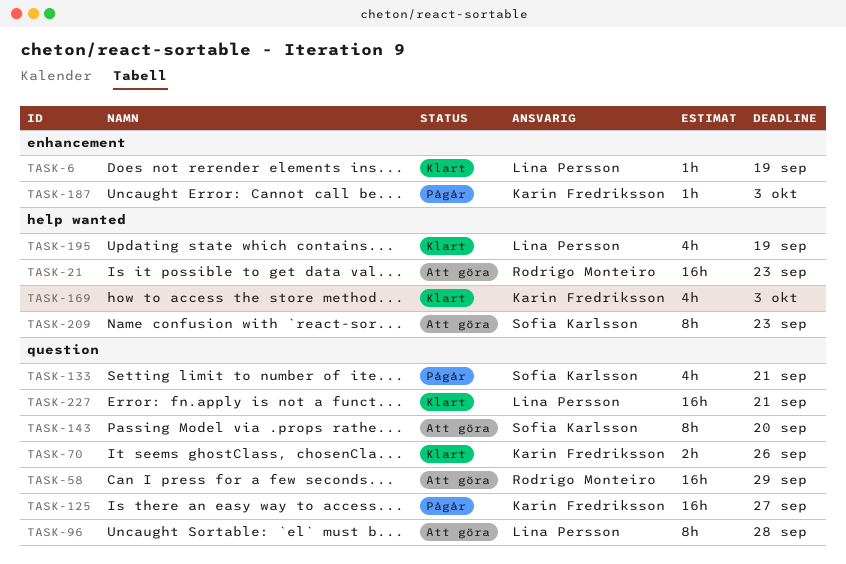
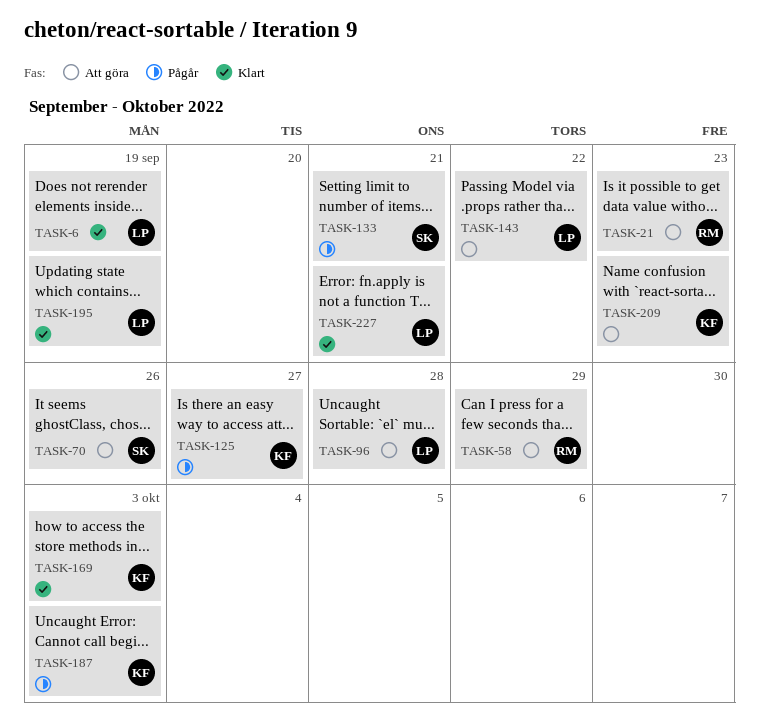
TASK-70, status: Klart -> Att göra
TASK-70, owner: Karin Fredriksson -> Sofia Karlsson
TASK-143, owner: Sofia Karlsson -> Lina Persson
TASK-143, due: Sep 20 -> Sep 22
TASK-209, owner: Sofia Karlsson -> Karin Fredriksson

